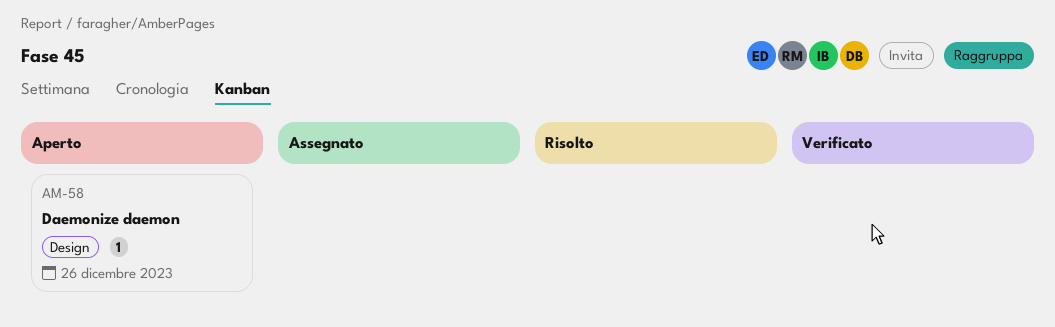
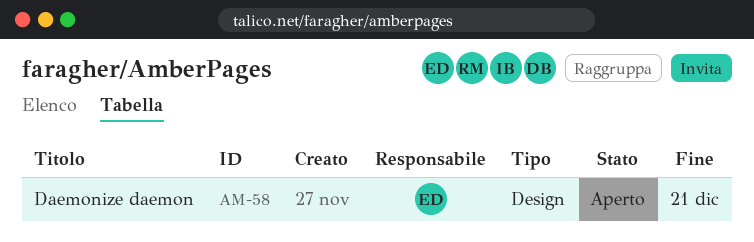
AM-58, due: Dec 26 -> Dec 21

